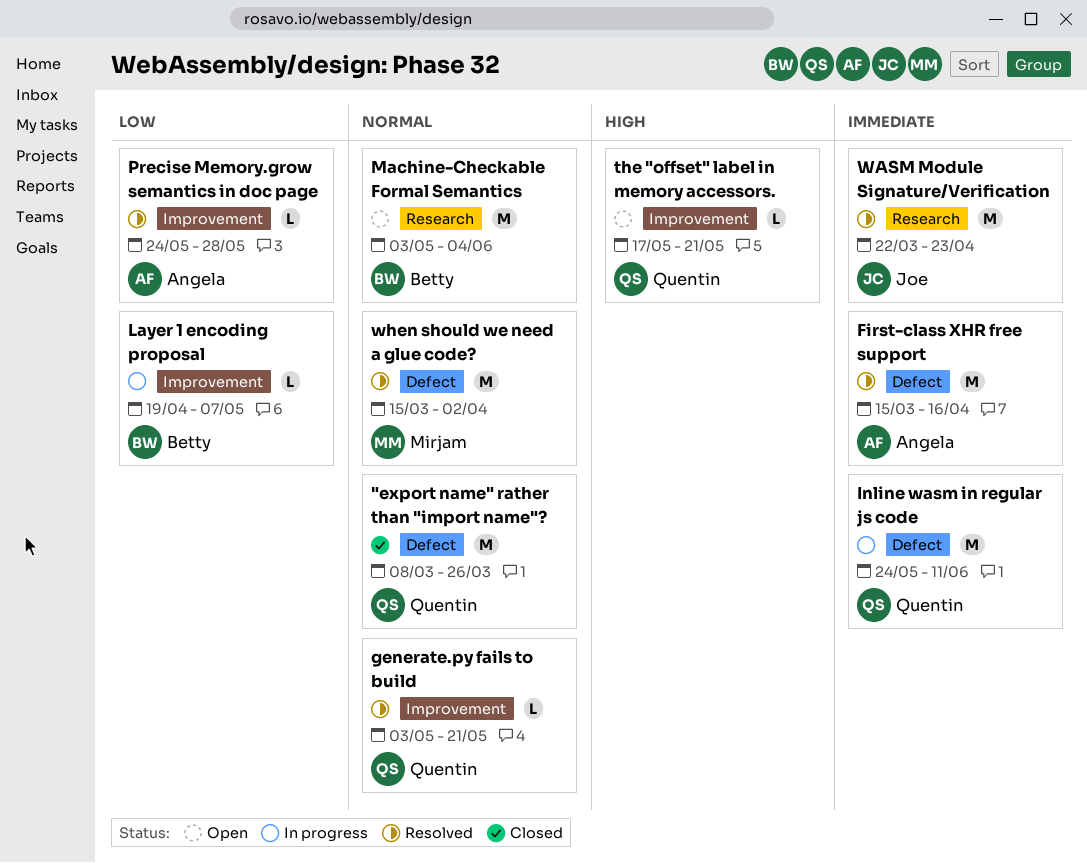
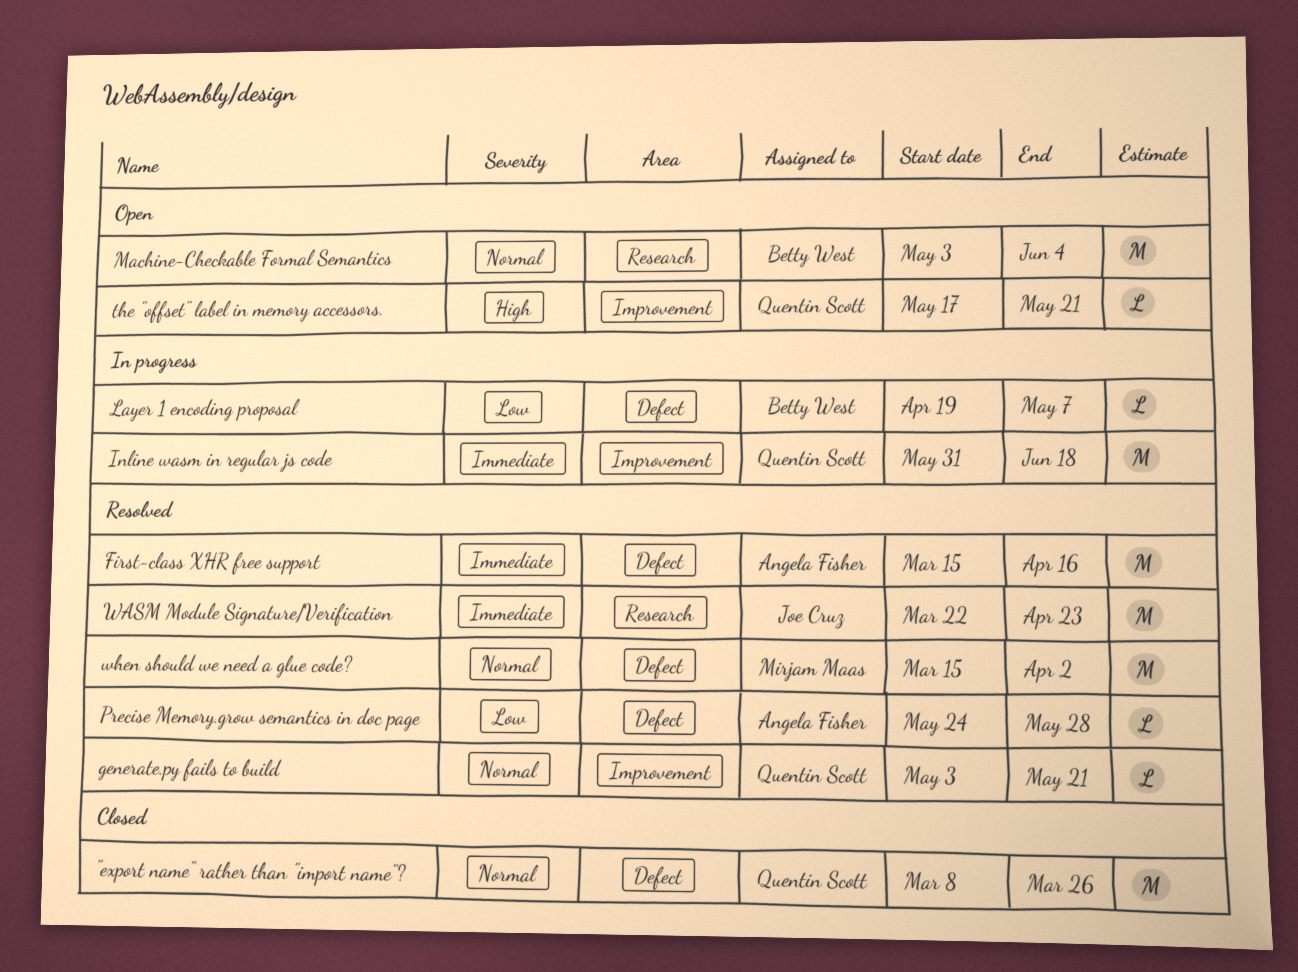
Inline wasm in regular js code, label: Defect -> Improvement
Inline wasm in regular js code, start: May 24 -> May 31
Inline wasm in regular js code, due: Jun 11 -> Jun 18
Layer 1 encoding proposal, label: Improvement -> Defect
Precise Memory.grow semantics in doc page, label: Improvement -> Defect

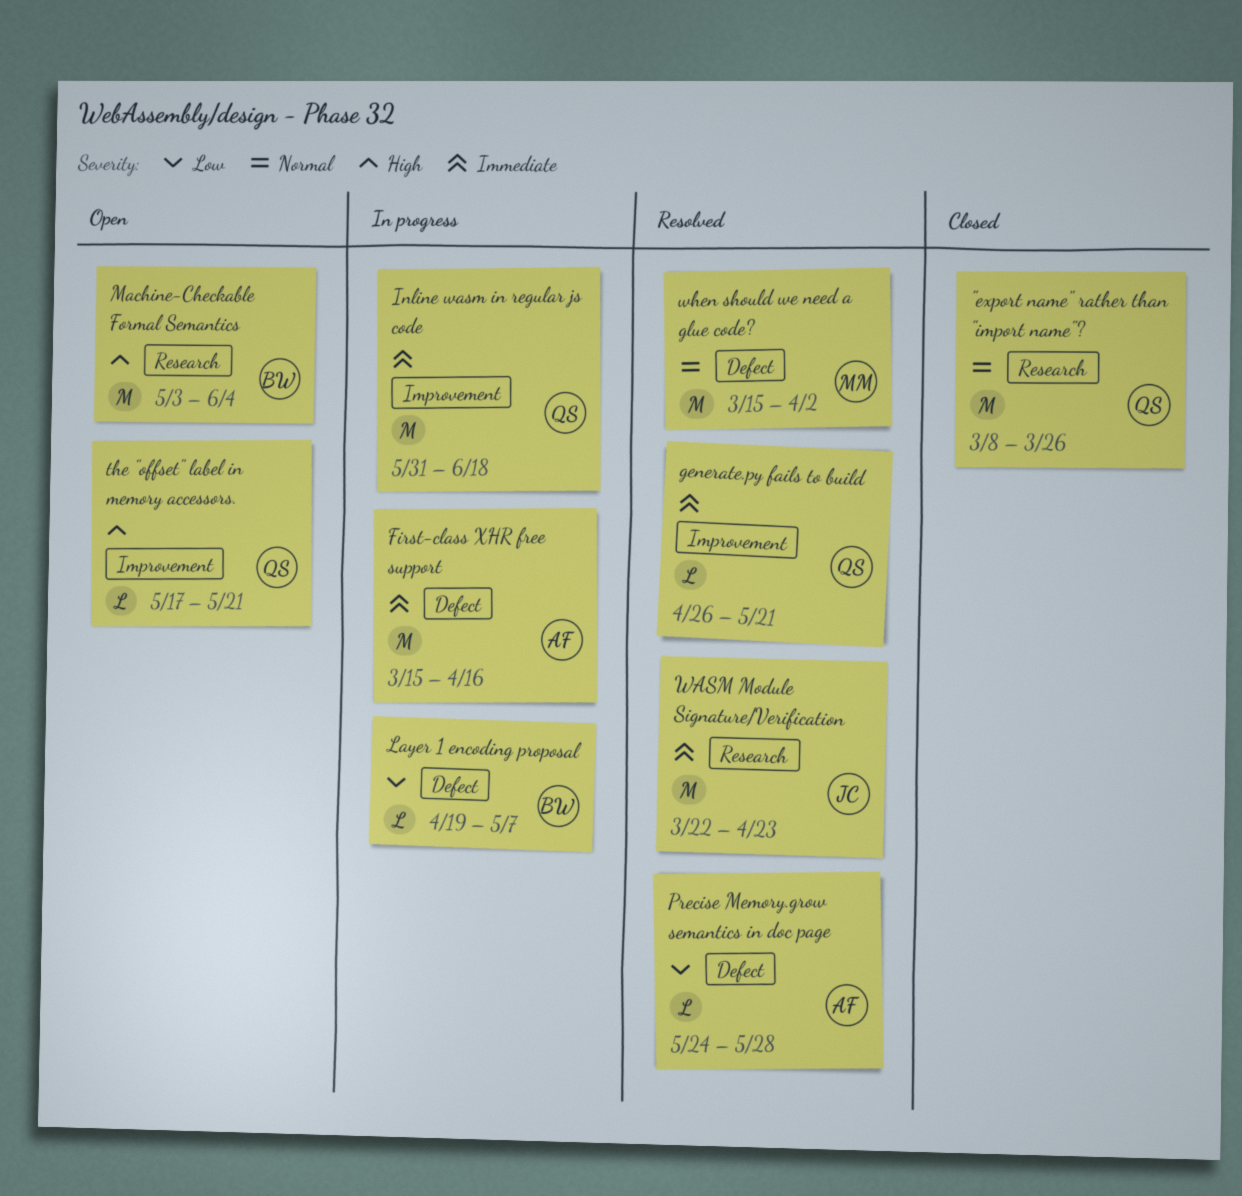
"export name" rather than "import name"?, label: Defect -> Research
First-class XHR free support, status: Resolved -> In progress
generate.py fails to build, priority: Normal -> Immediate
generate.py fails to build, start: May 3 -> Apr 26
Machine-Checkable Formal Semantics, priority: Normal -> High

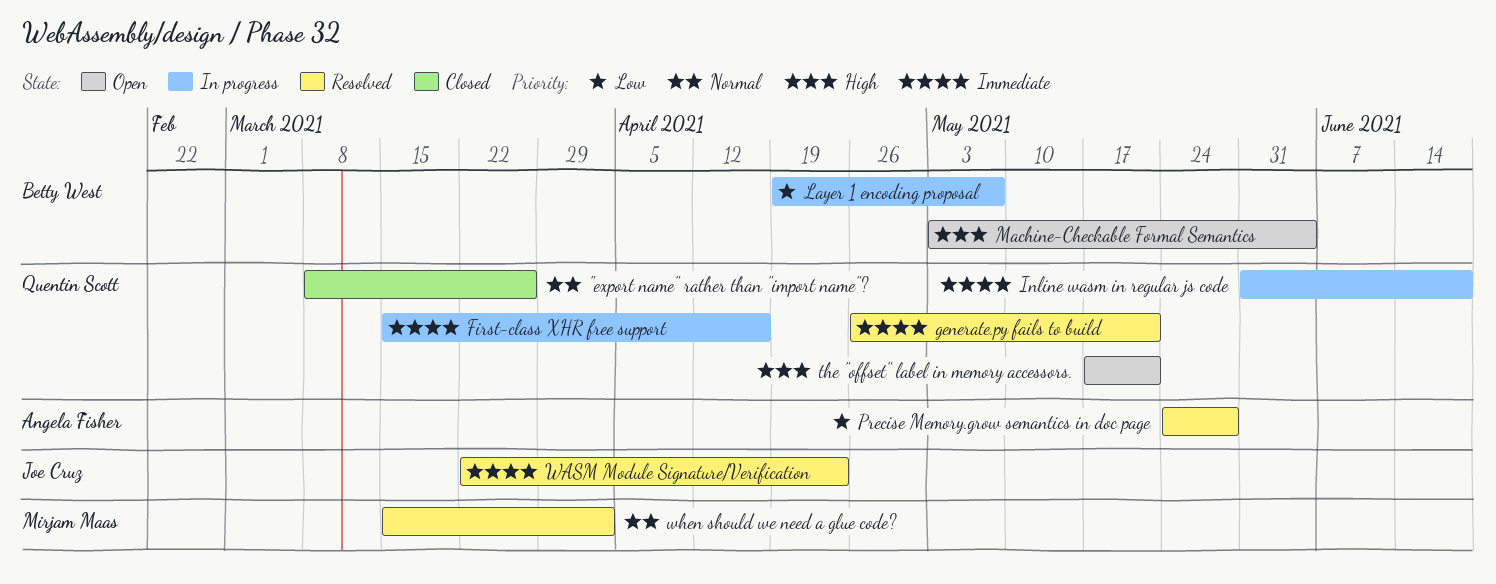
First-class XHR free support, owner: Angela Fisher -> Quentin Scott

